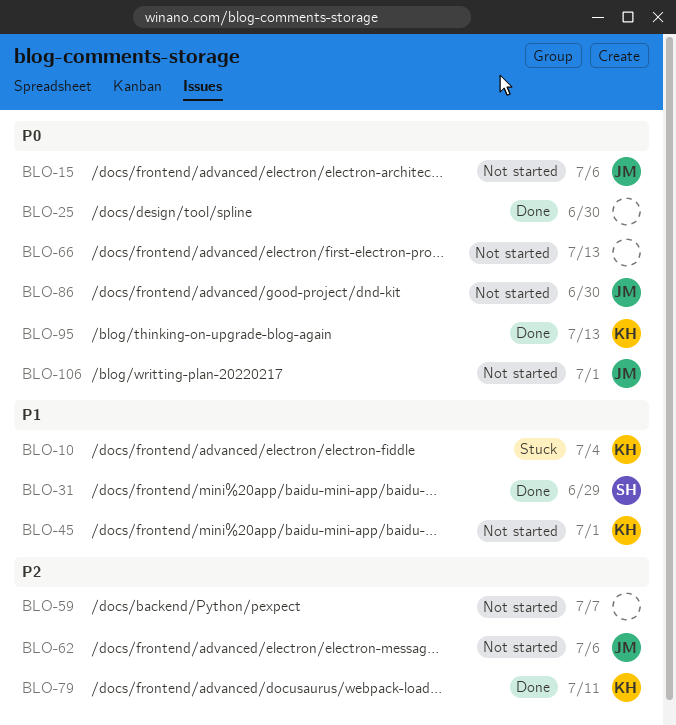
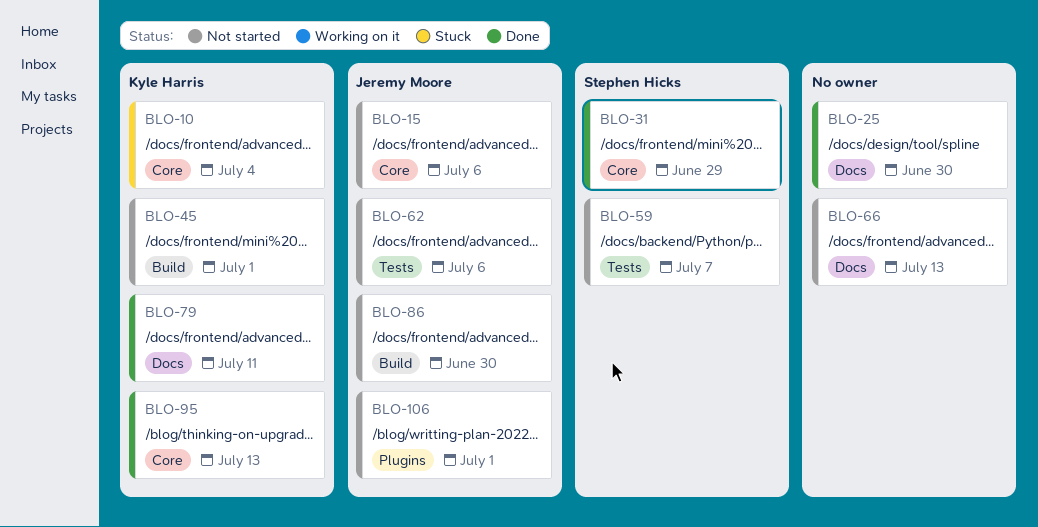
BLO-59, owner: none -> Stephen Hicks

